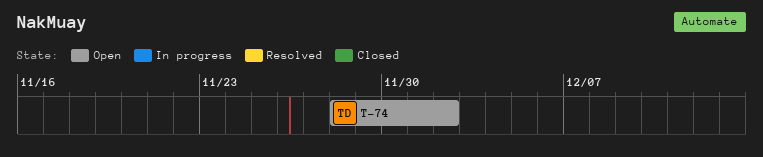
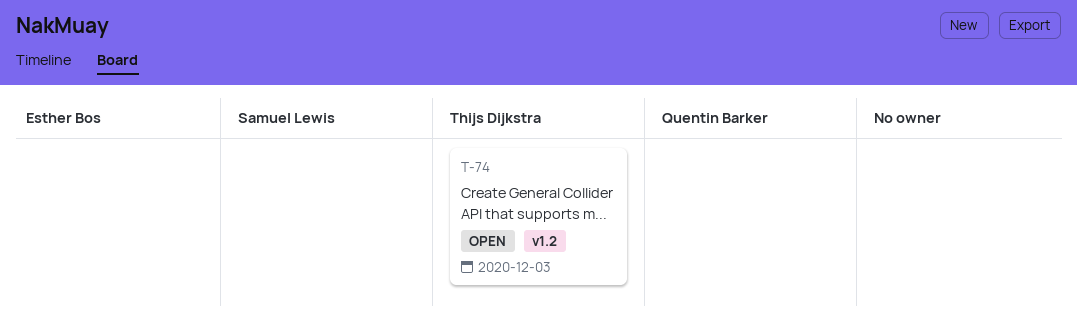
T-74, due: Dec 2 -> Dec 3

